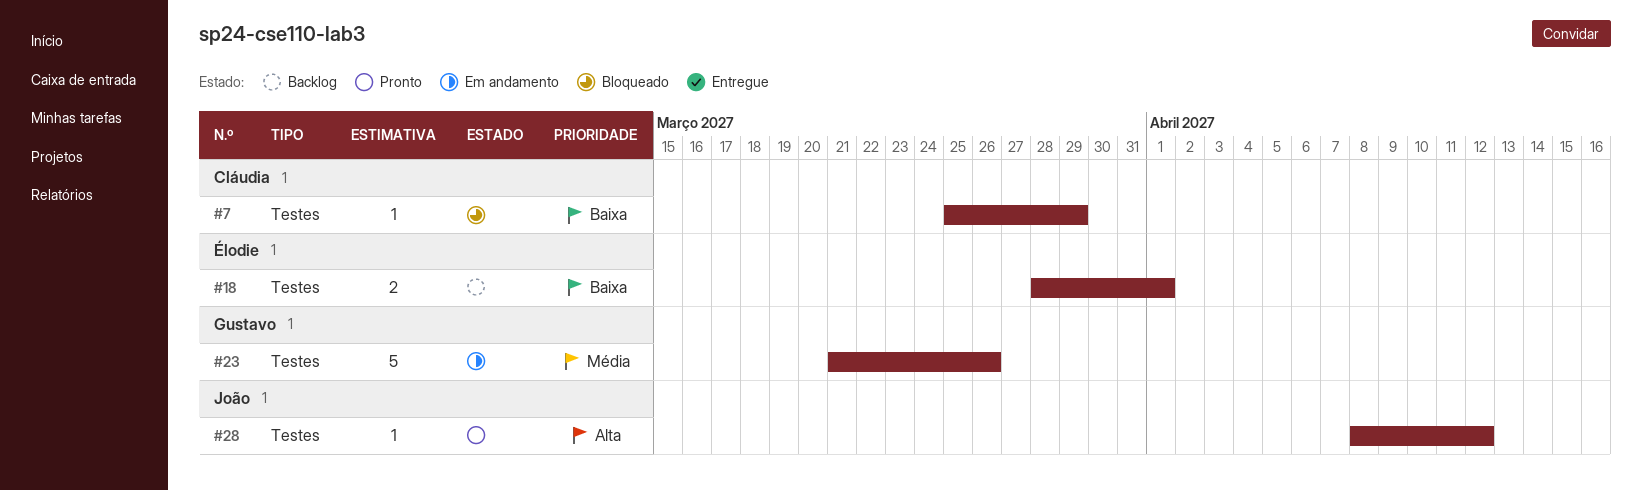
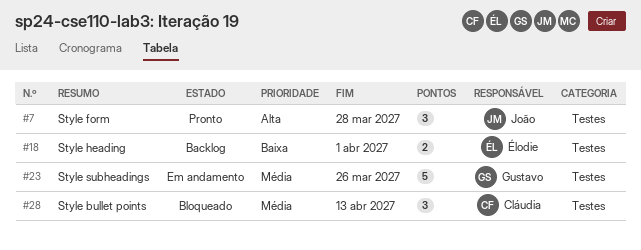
#7, status: Bloqueado -> Pronto
#7, owner: Cláudia -> João
#7, priority: Baixa -> Alta
#7, estimate: 1 -> 3
#7, due: Mar 29 -> Mar 28
#28, status: Pronto -> Bloqueado
#28, owner: João -> Cláudia
#28, priority: Alta -> Média
#28, estimate: 1 -> 3
#28, due: Apr 12 -> Apr 13

